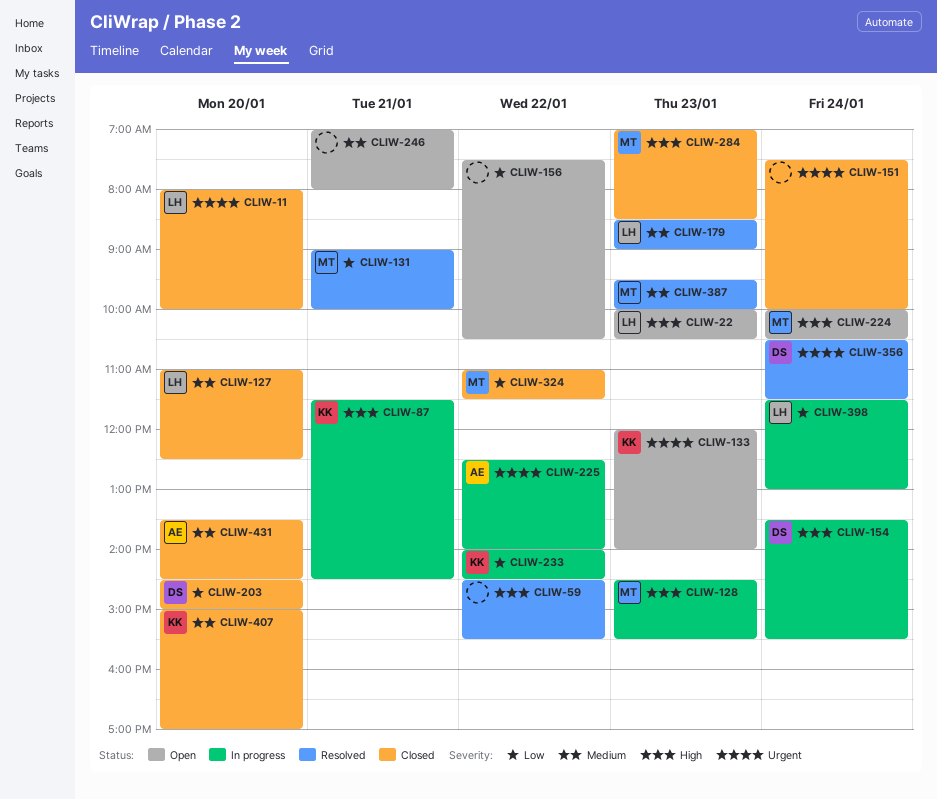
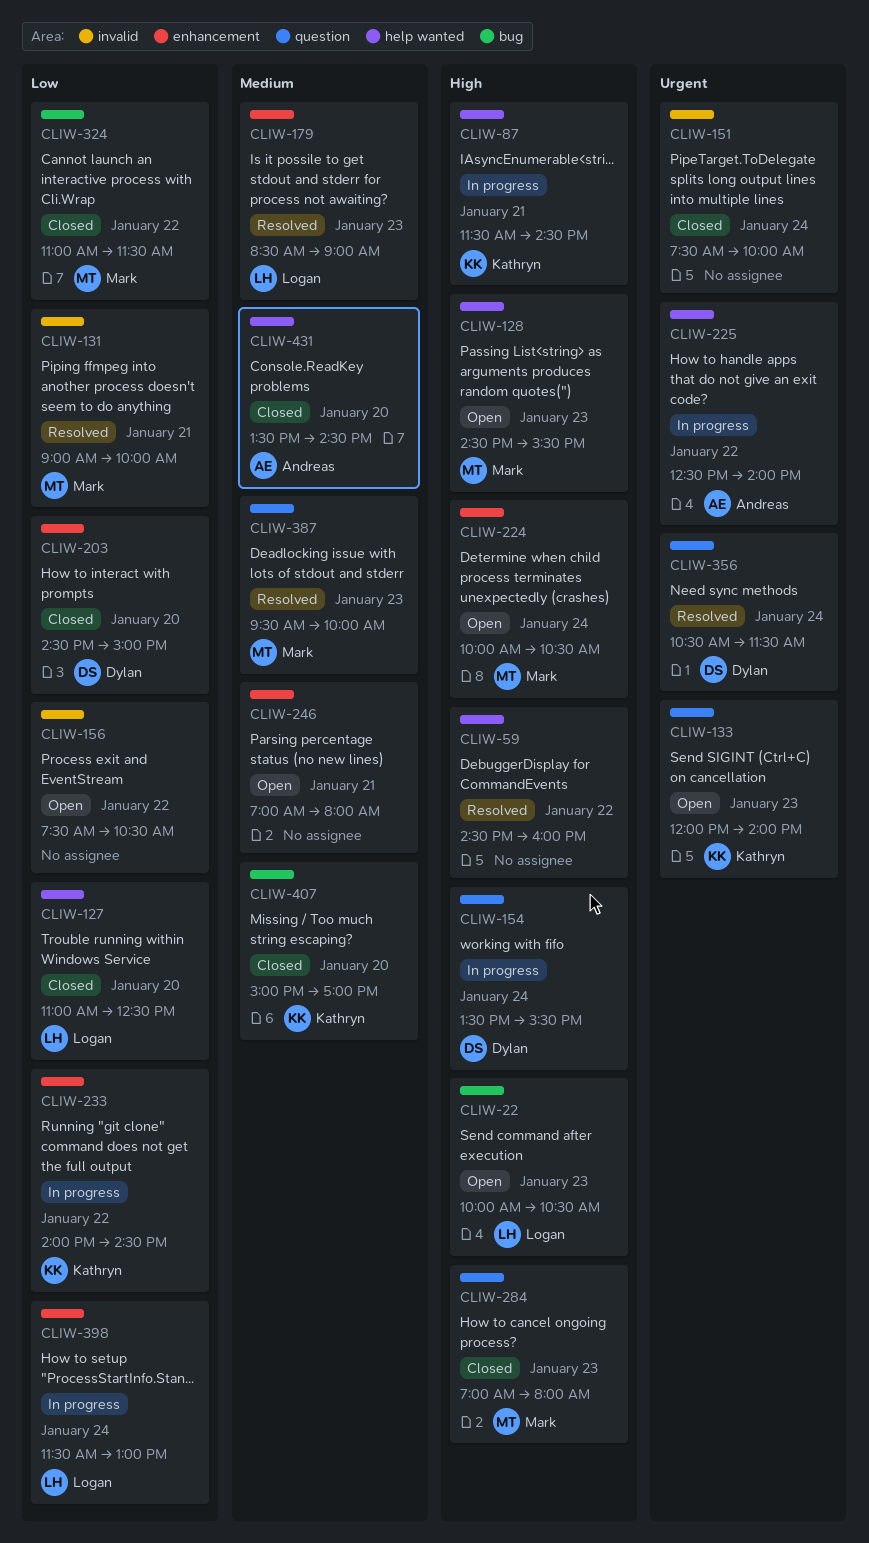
CLIW-11: present -> none
CLIW-59, ends: 15:30 -> 16:00
CLIW-127, priority: Medium -> Low
CLIW-128, status: In progress -> Open
CLIW-284, ends: 08:30 -> 08:00

